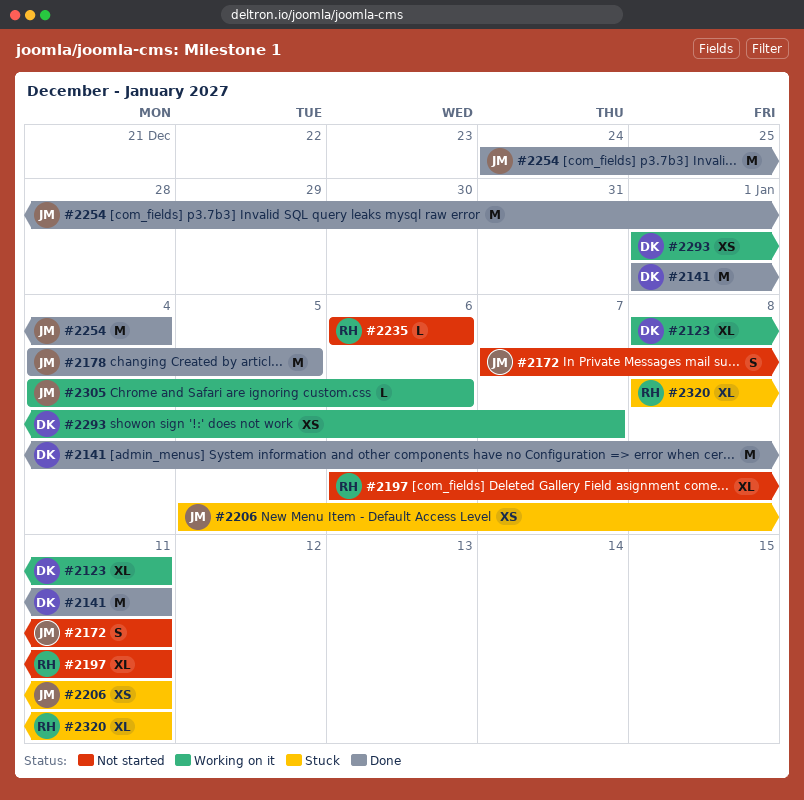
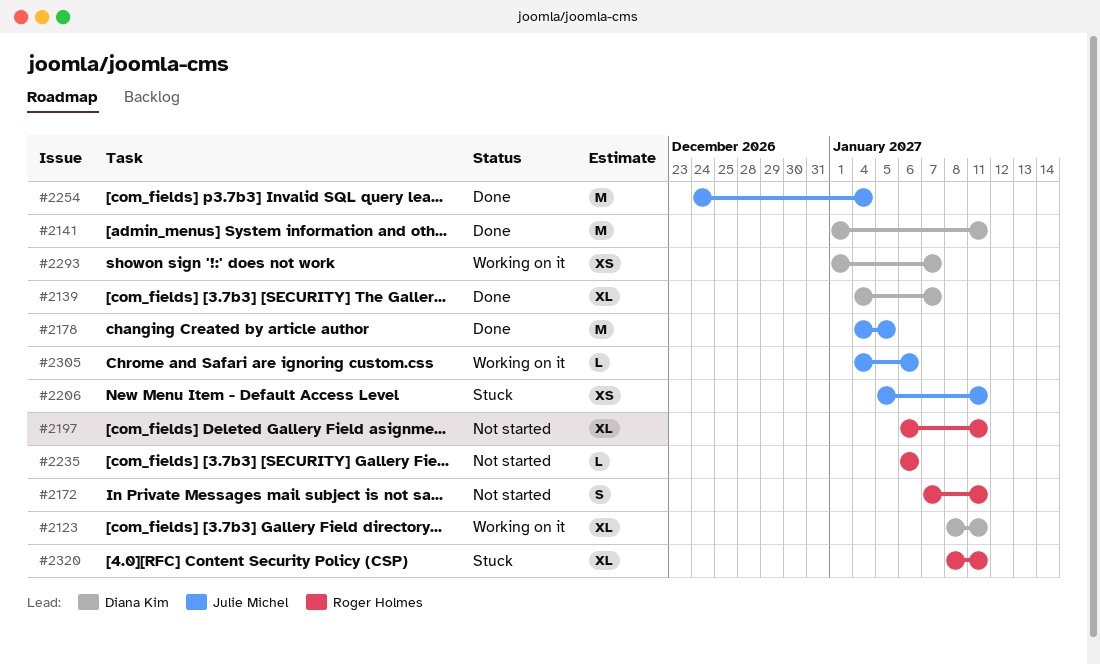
#2139: none -> present
#2172, owner: Julie Michel -> Roger Holmes

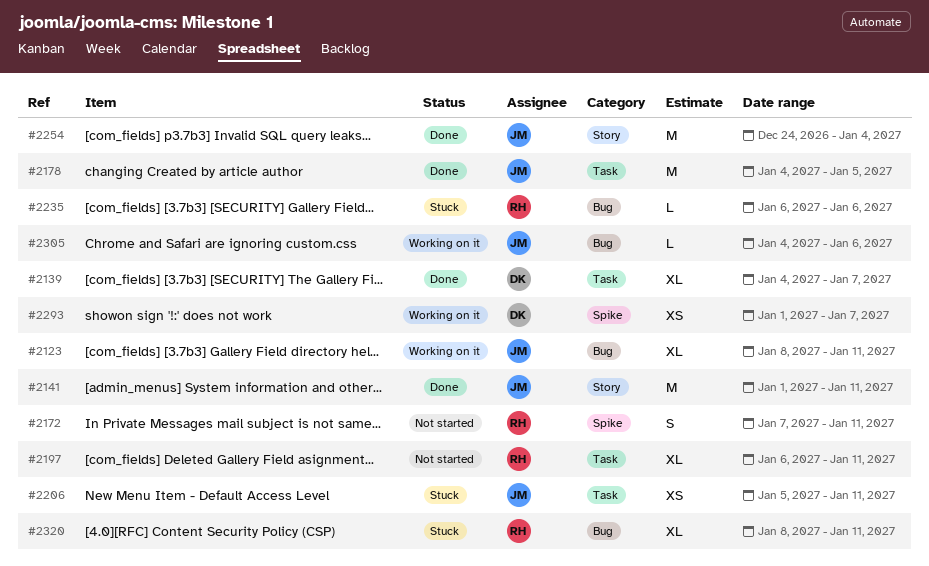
#2123, owner: Diana Kim -> Julie Michel
#2141, owner: Diana Kim -> Julie Michel
#2235, status: Not started -> Stuck

